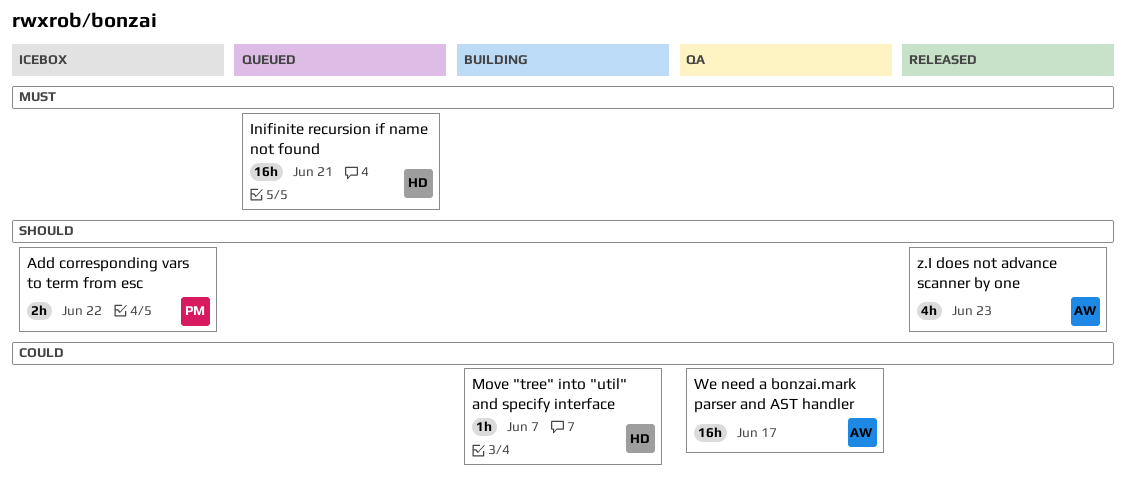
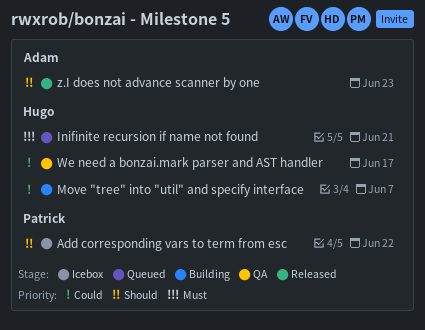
We need a bonzai.mark parser and AST handler, owner: Adam -> Hugo

